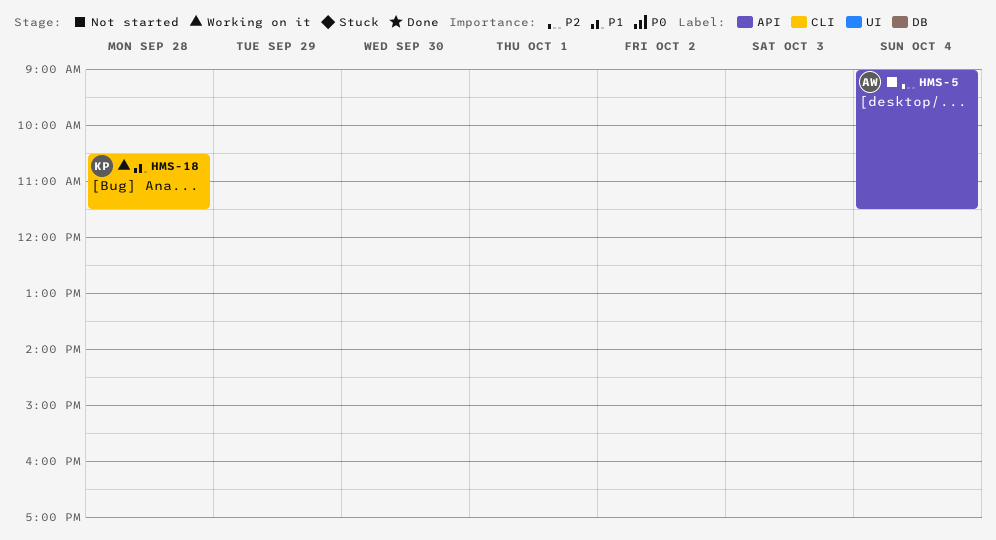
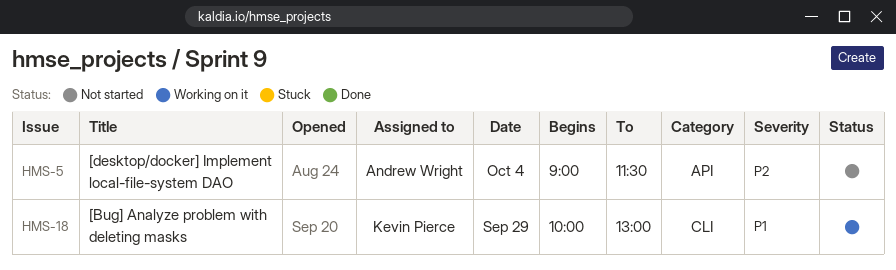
HMS-18, day: Sep 28 -> Sep 29
HMS-18, begins: 10:30 -> 10:00
HMS-18, ends: 11:30 -> 13:00

